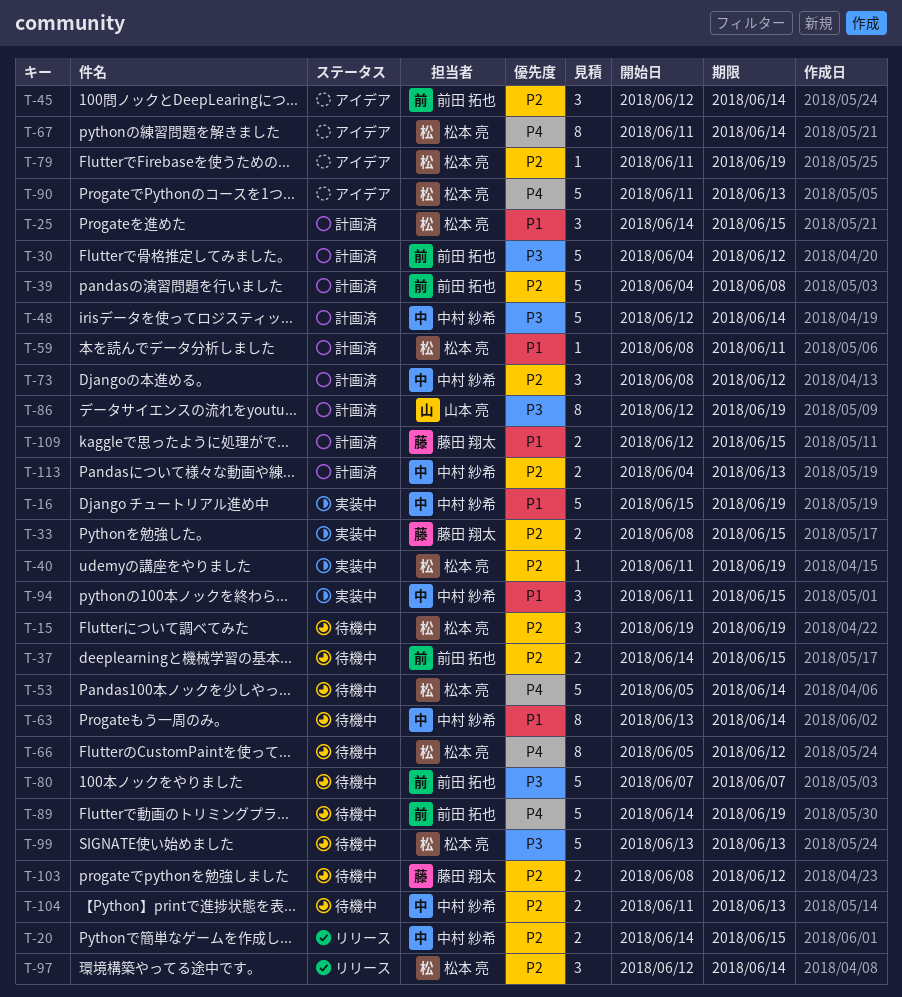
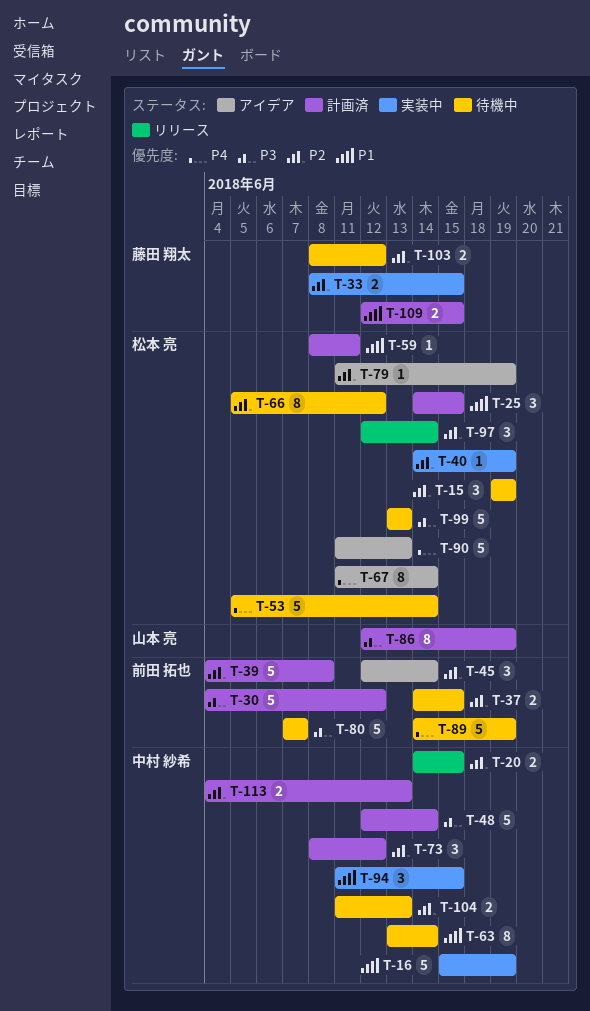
T-40, start: Jun 11 -> Jun 14
T-66, priority: P4 -> P2

